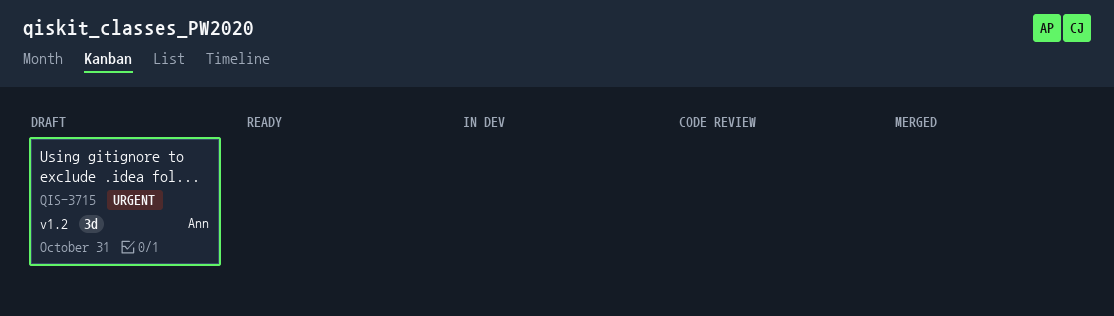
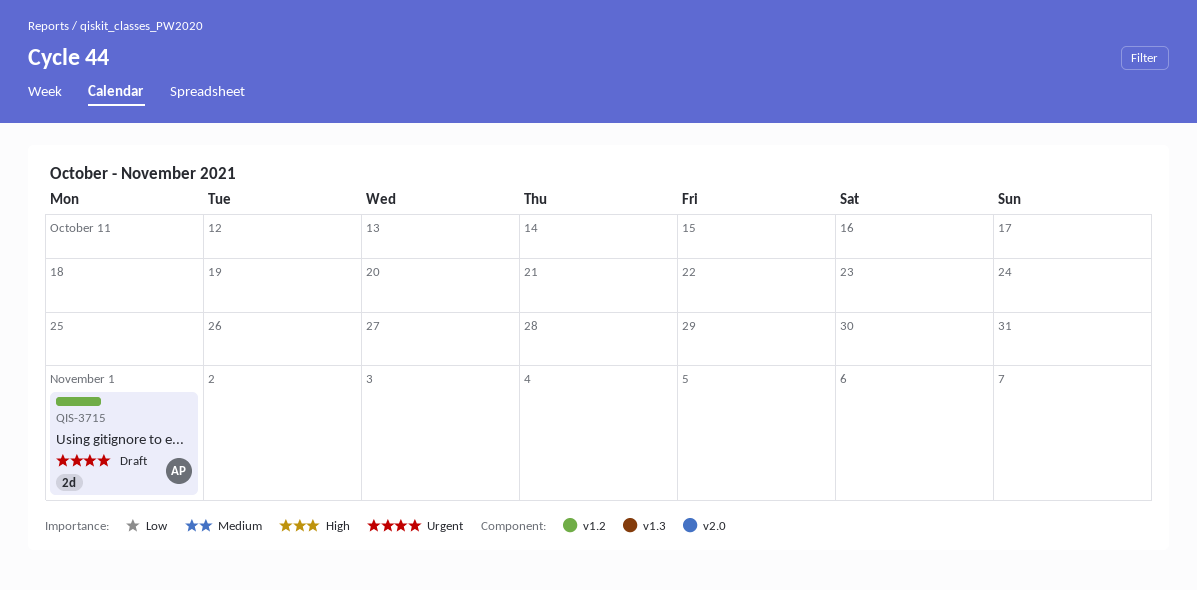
QIS-3715, estimate: 3d -> 2d
QIS-3715, due: Oct 31 -> Nov 1

